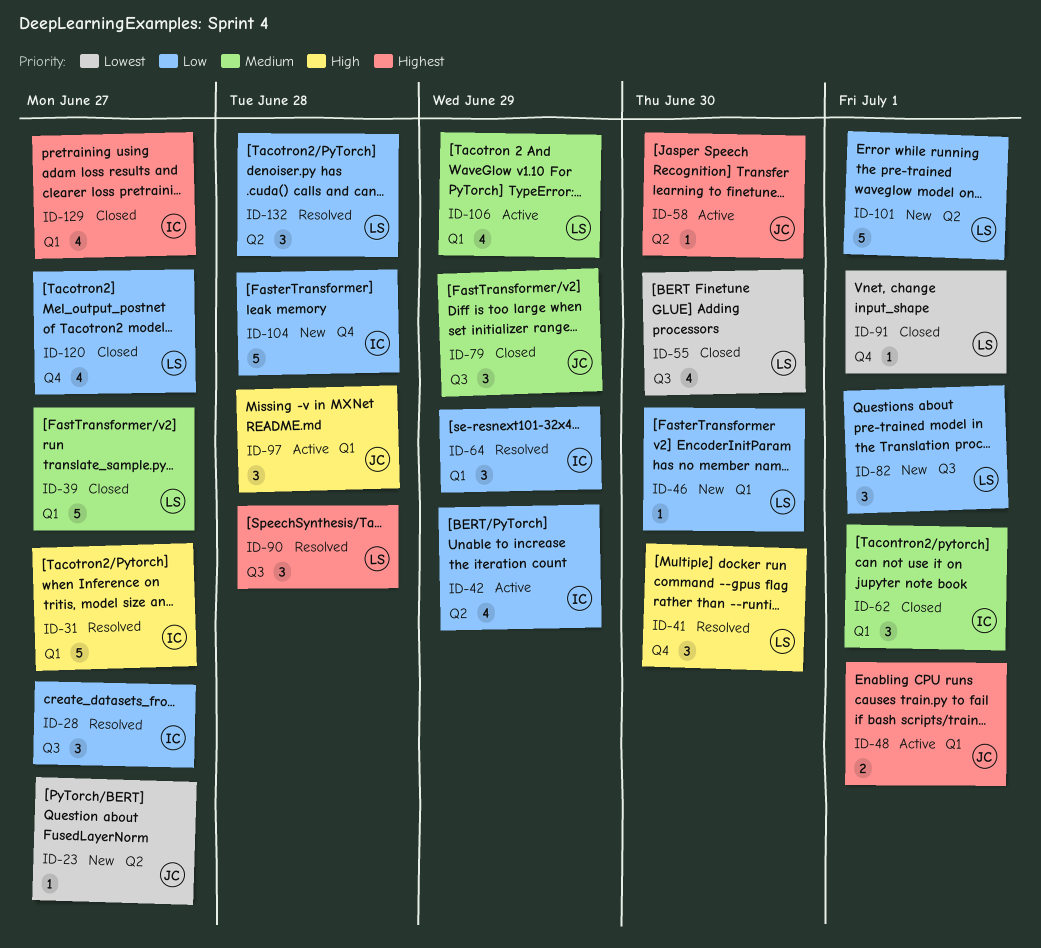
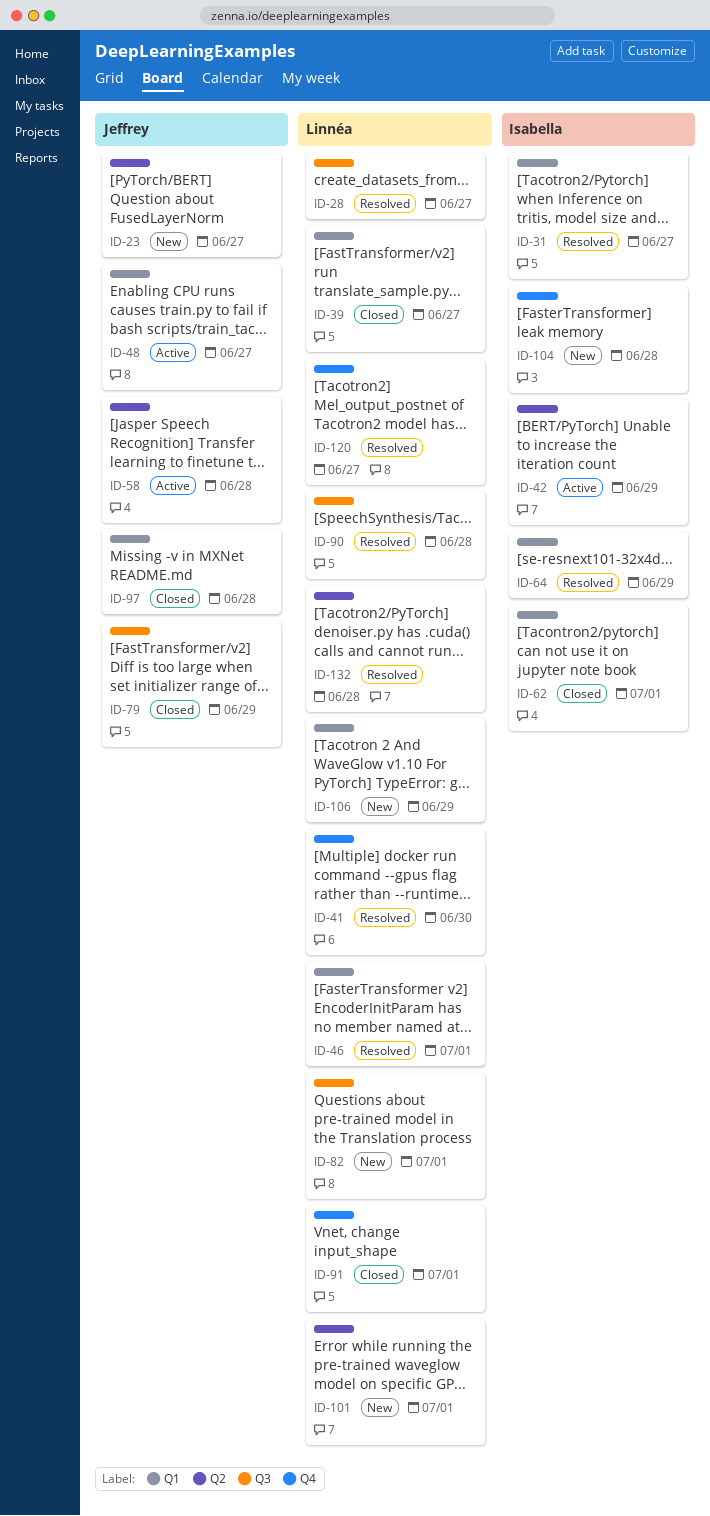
ID-28, owner: Isabella -> Linnéa
ID-46, status: New -> Resolved
ID-46, due: Jun 30 -> Jul 1
ID-48, due: Jul 1 -> Jun 27
ID-55: present -> none
ID-58, due: Jun 30 -> Jun 28
ID-97, status: Active -> Closed
ID-106, status: Active -> New
ID-120, status: Closed -> Resolved
ID-129: present -> none

